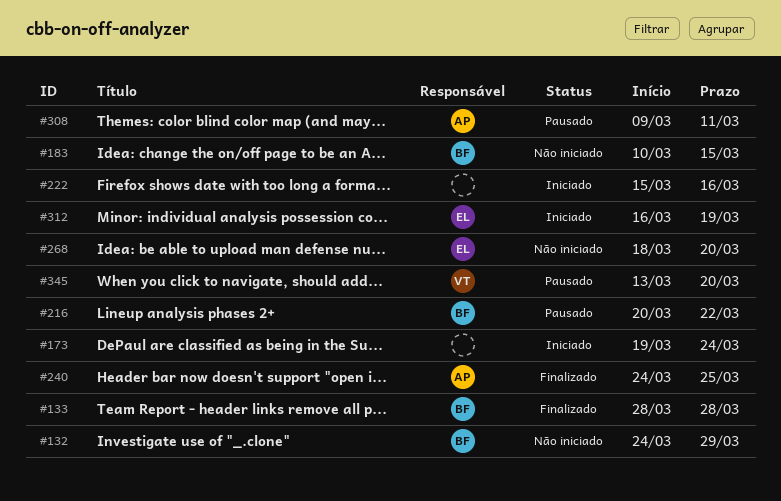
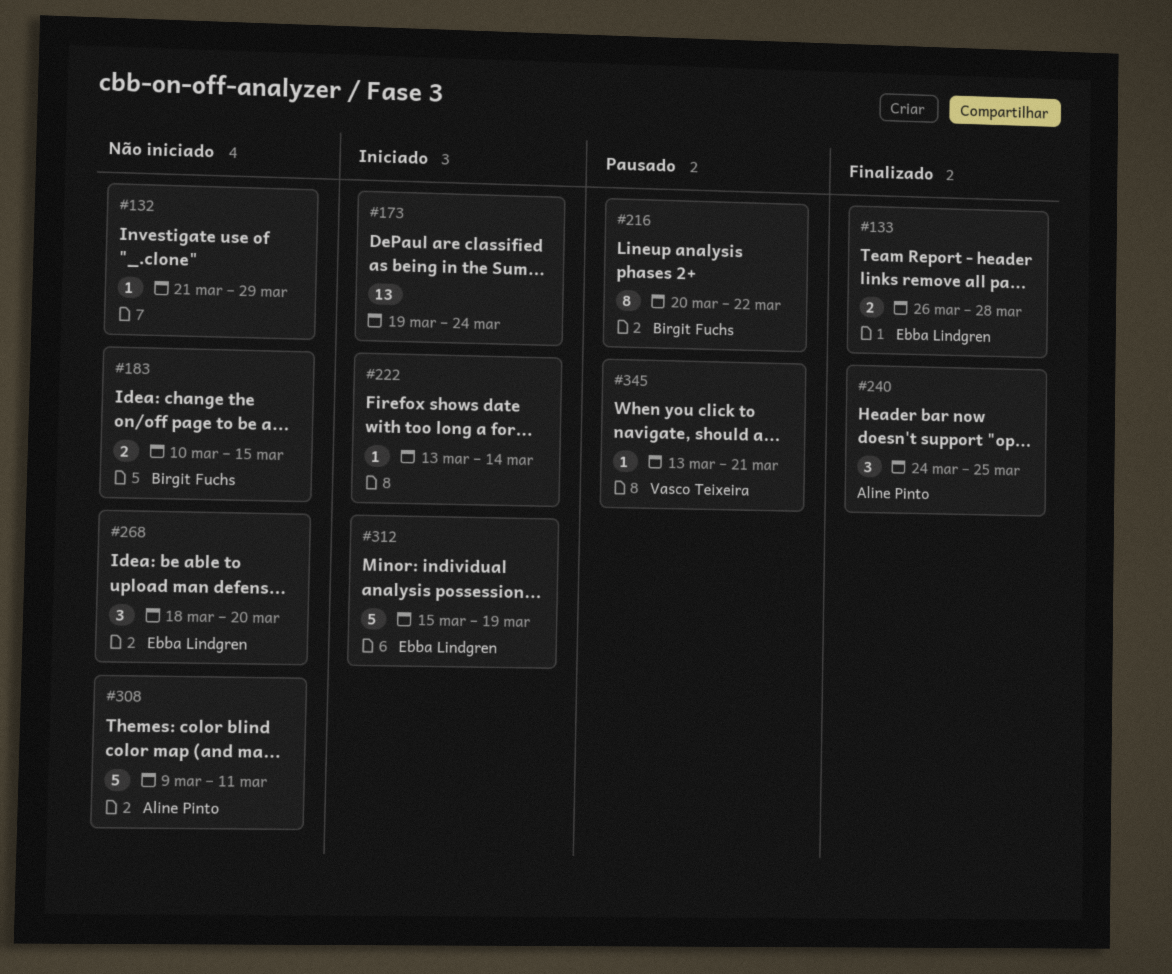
#132, owner: Birgit Fuchs -> none
#132, start: Mar 24 -> Mar 21
#133, owner: Birgit Fuchs -> Ebba Lindgren
#133, start: Mar 28 -> Mar 26
#222, start: Mar 15 -> Mar 13
#222, due: Mar 16 -> Mar 14
#308, status: Pausado -> Não iniciado
#312, start: Mar 16 -> Mar 15
#345, due: Mar 20 -> Mar 21

